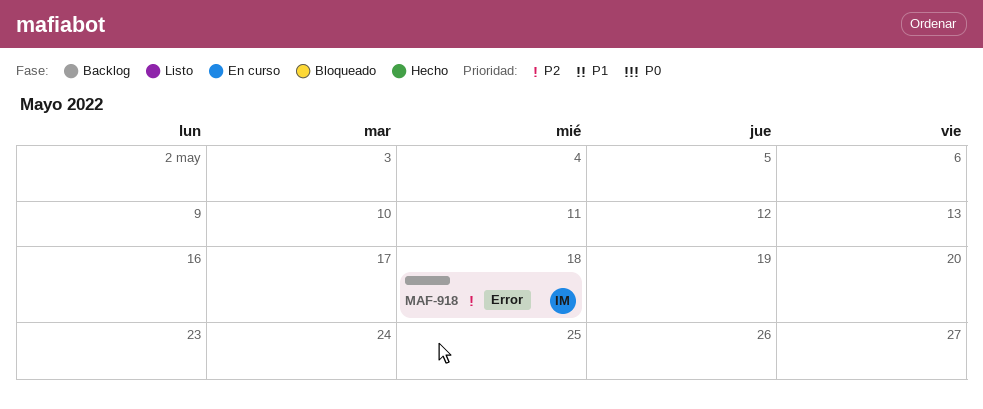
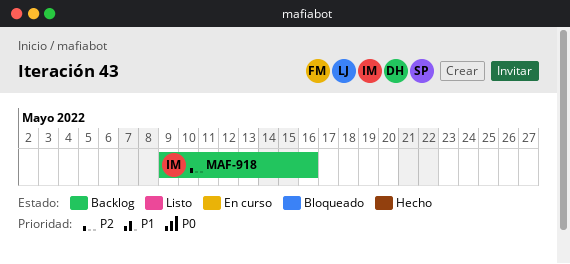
MAF-918, due: May 18 -> May 16

